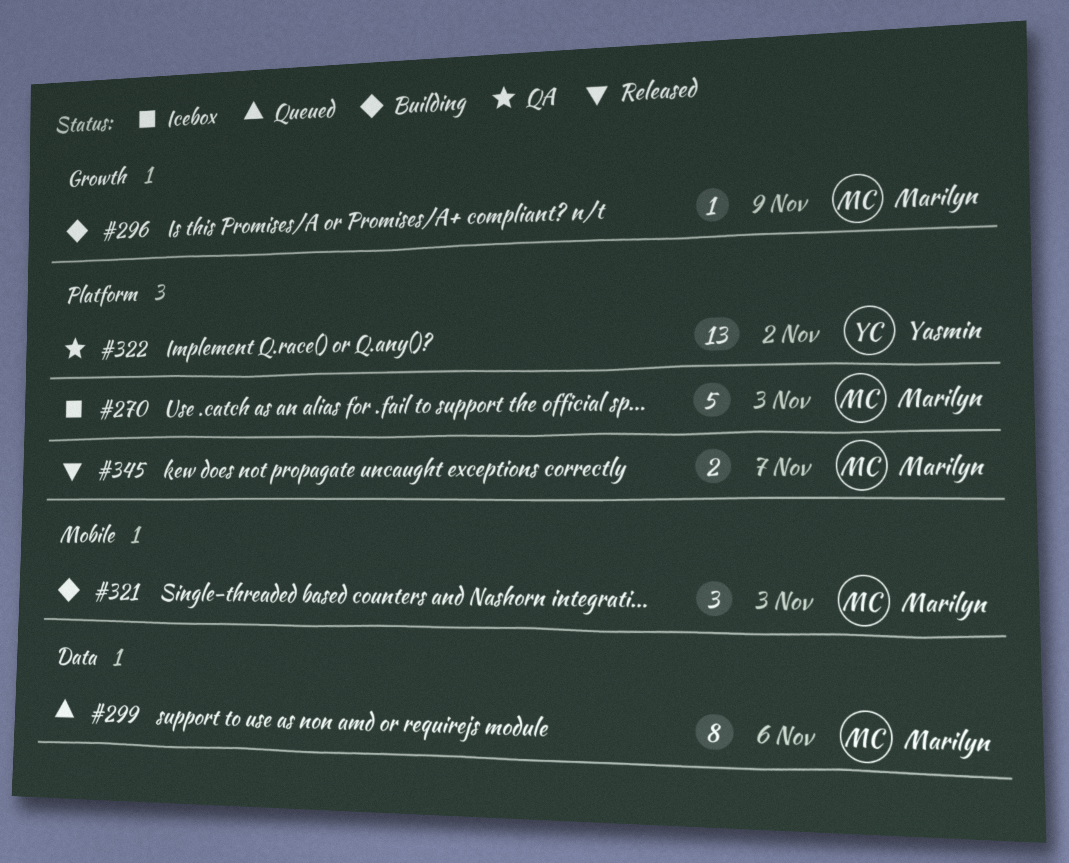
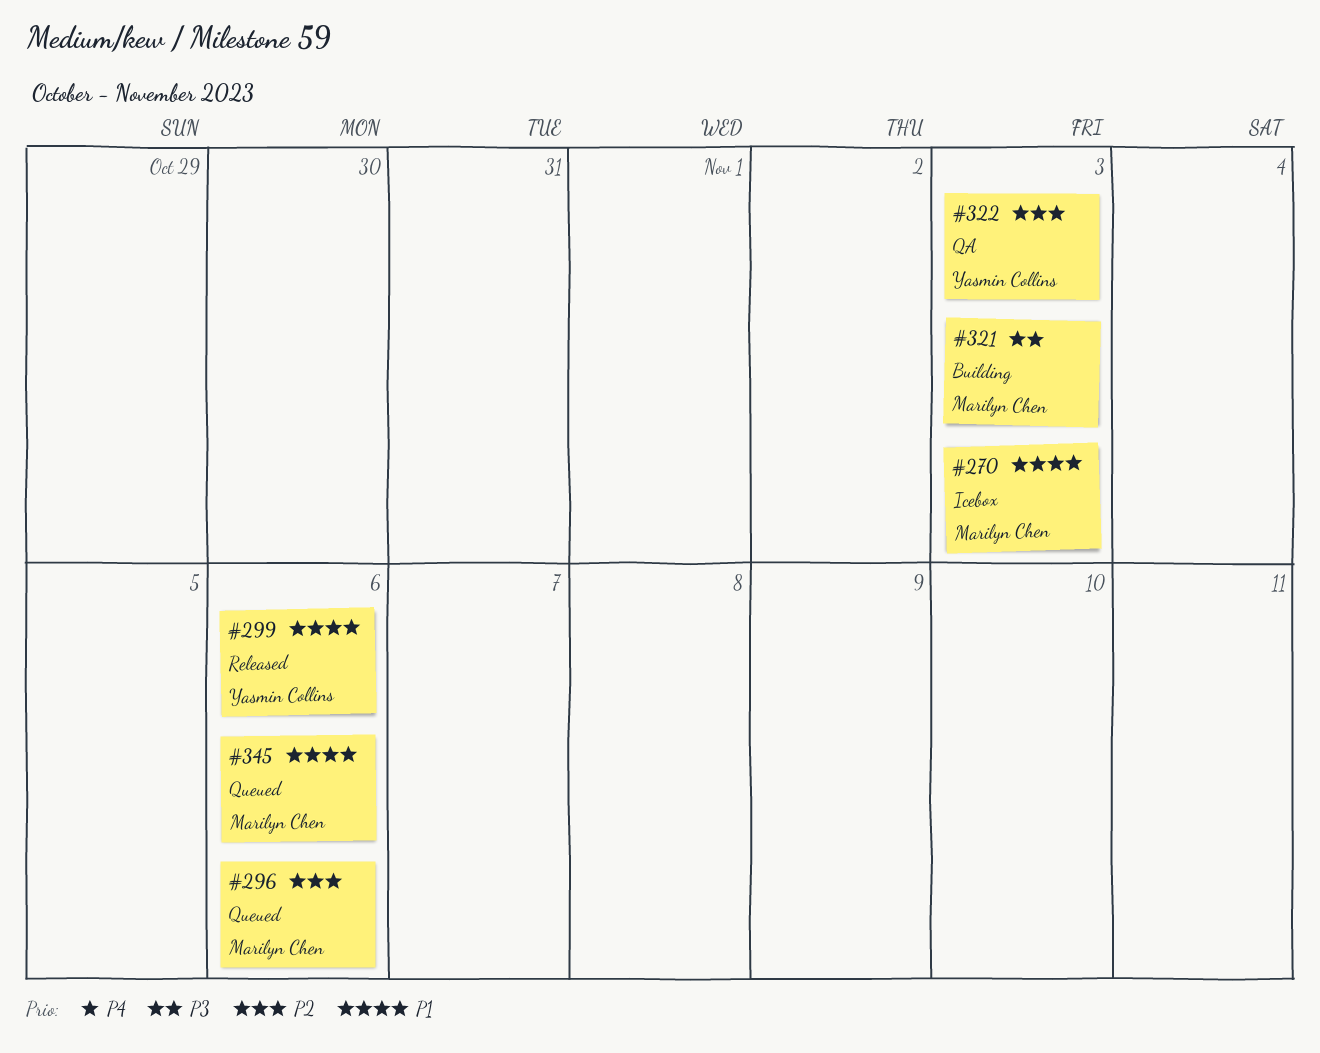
#296, status: Building -> Queued
#296, due: Nov 9 -> Nov 6
#299, status: Queued -> Released
#299, owner: Marilyn Chen -> Yasmin Collins
#322, due: Nov 2 -> Nov 3
#345, status: Released -> Queued
#345, due: Nov 7 -> Nov 6

